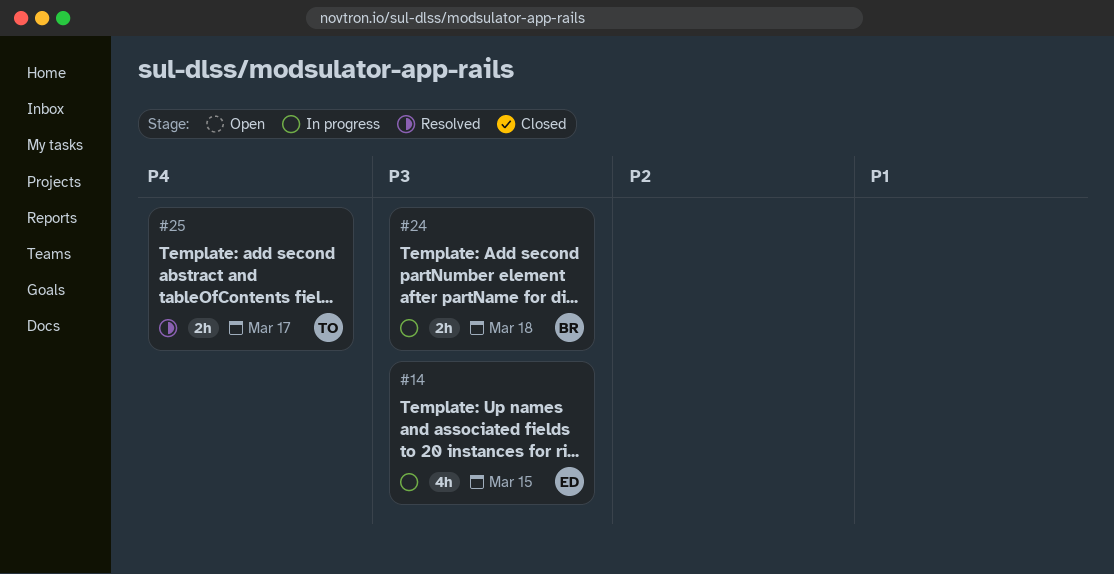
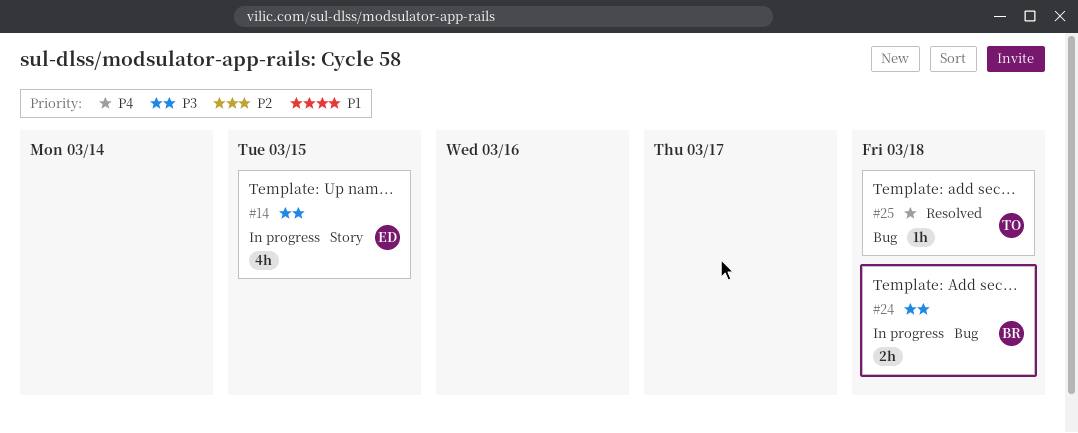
#25, estimate: 2h -> 1h
#25, due: Mar 17 -> Mar 18

